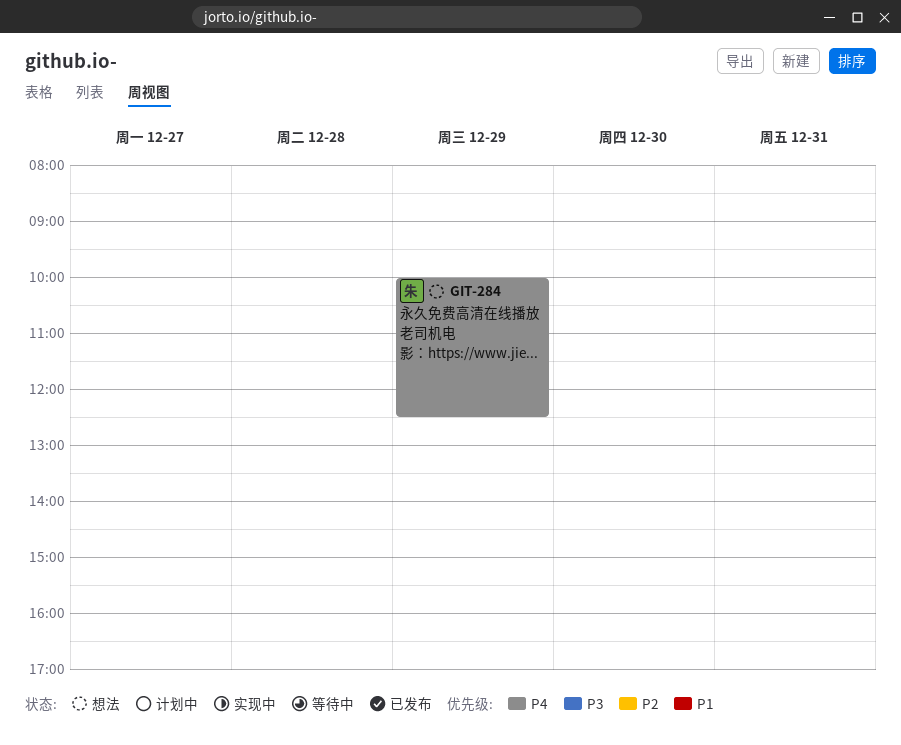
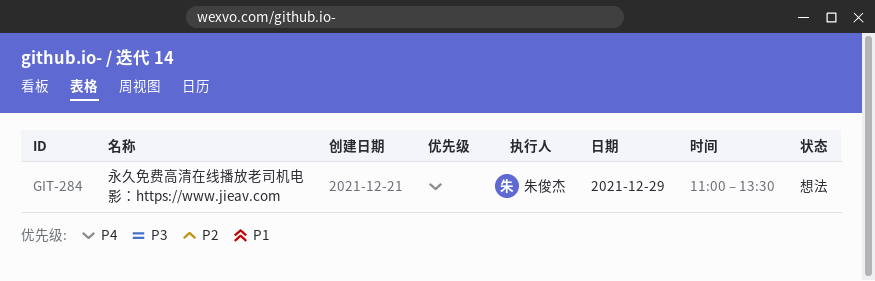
GIT-284, begins: 10:00 -> 11:00
GIT-284, ends: 12:30 -> 13:30

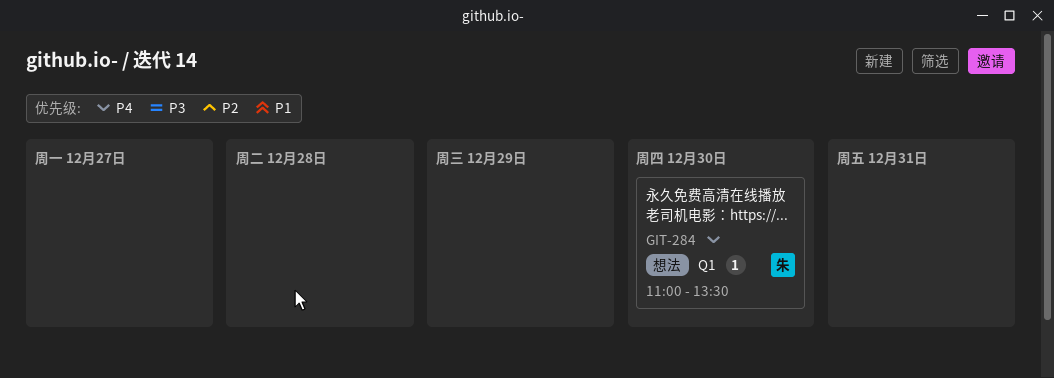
GIT-284, day: Dec 29 -> Dec 30

